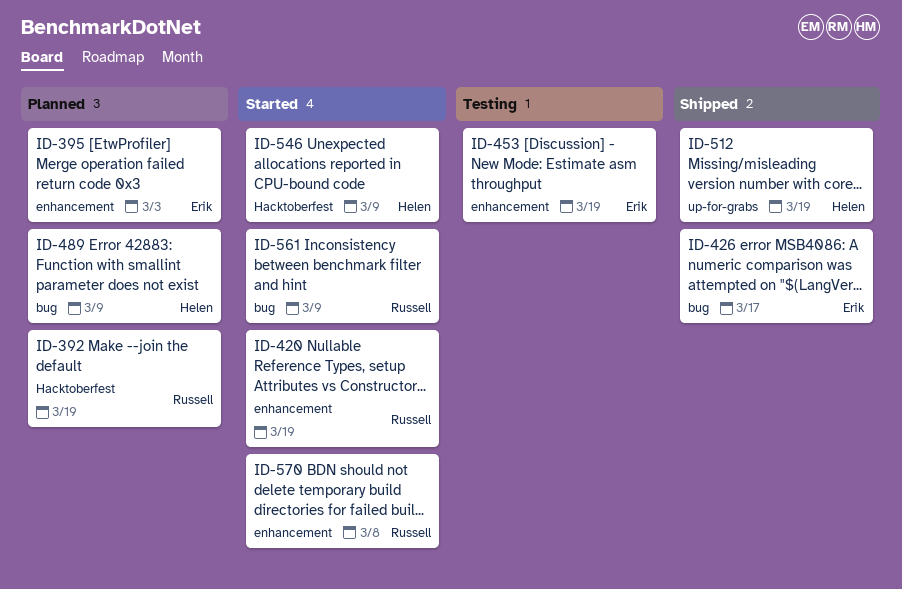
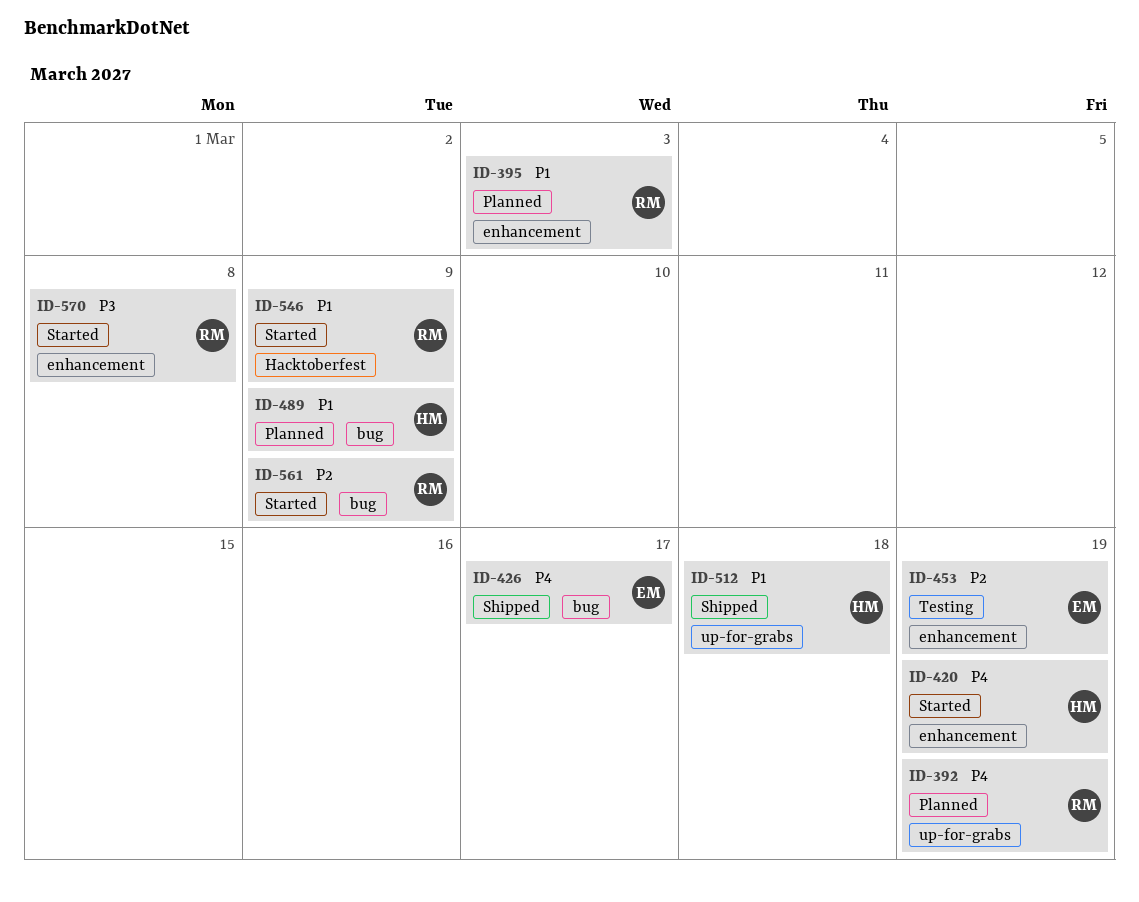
ID-392, label: Hacktoberfest -> up-for-grabs
ID-395, owner: Erik -> Russell
ID-420, owner: Russell -> Helen
ID-512, due: Mar 19 -> Mar 18
ID-546, owner: Helen -> Russell

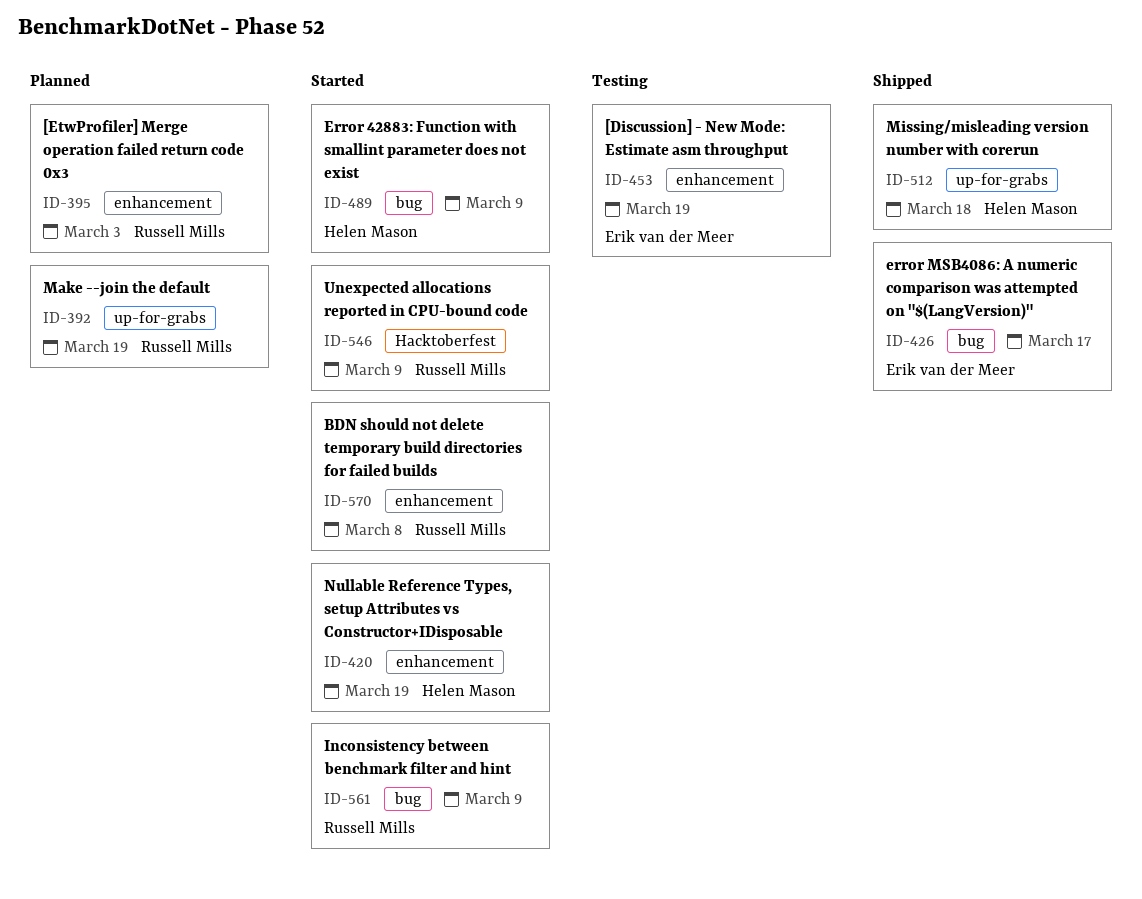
ID-489, status: Planned -> Started

